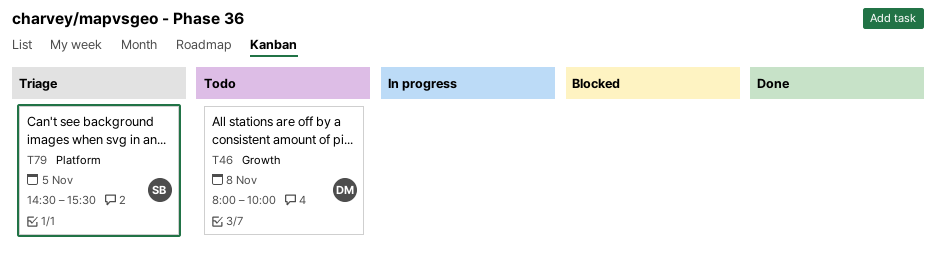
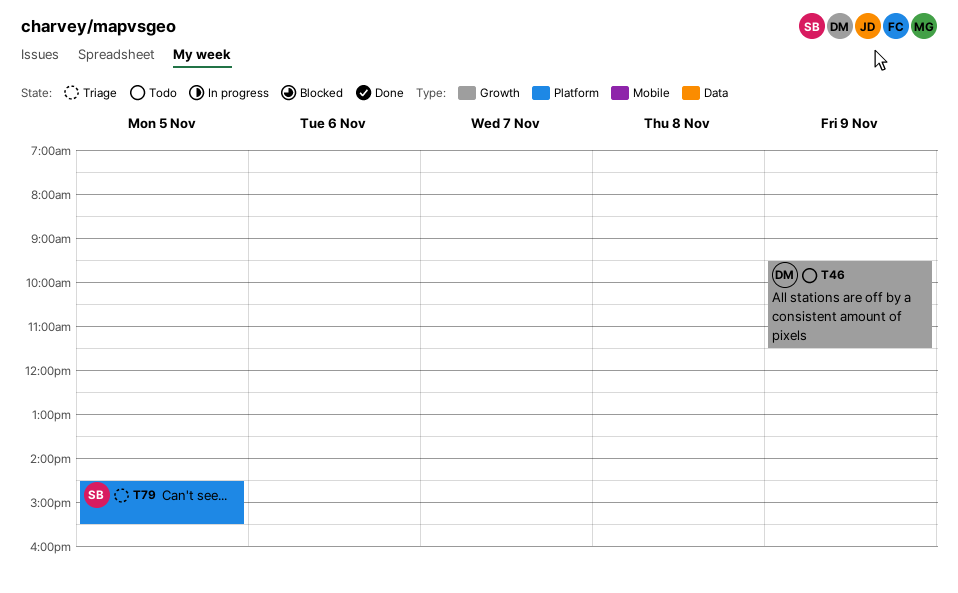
T46, day: Nov 8 -> Nov 9
T46, begins: 08:00 -> 09:30
T46, ends: 10:00 -> 11:30

